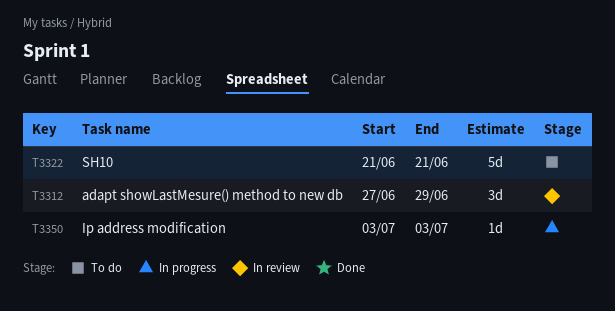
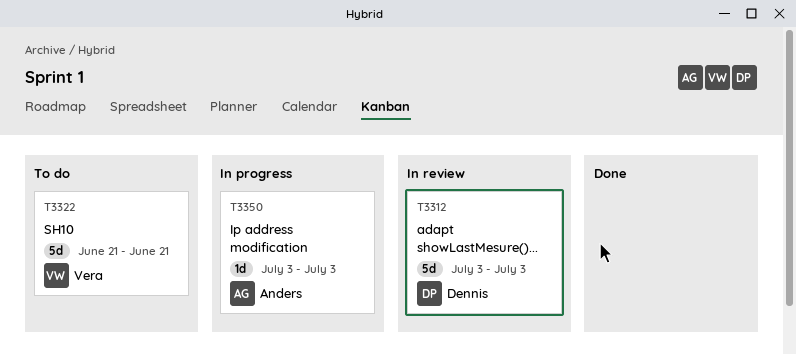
T3312, estimate: 3d -> 5d
T3312, start: Jun 27 -> Jul 3
T3312, due: Jun 29 -> Jul 3

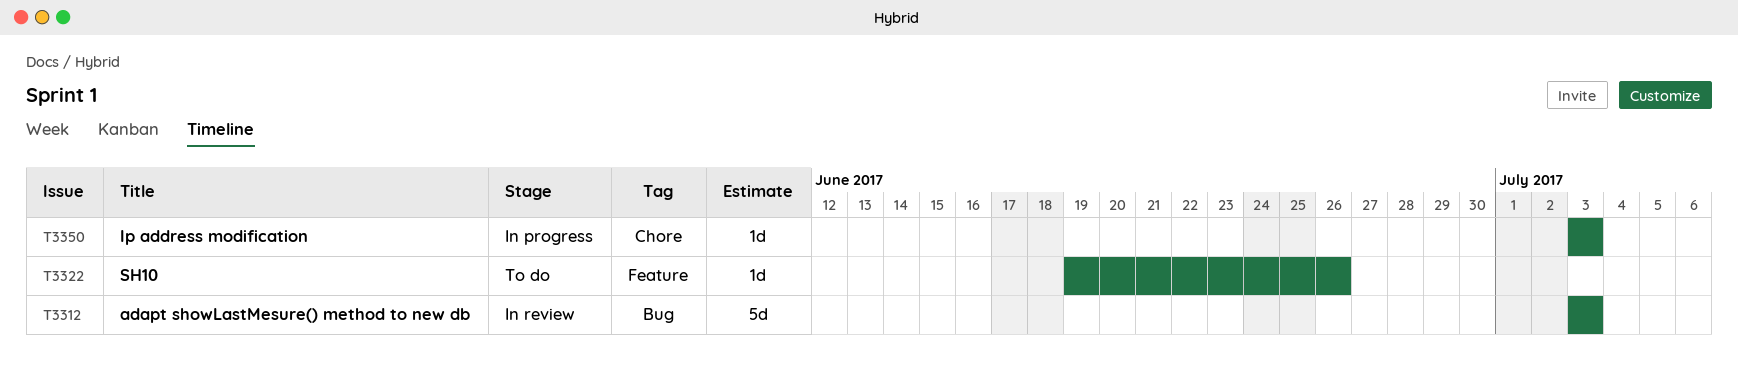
T3322, estimate: 5d -> 1d
T3322, start: Jun 21 -> Jun 19
T3322, due: Jun 21 -> Jun 26

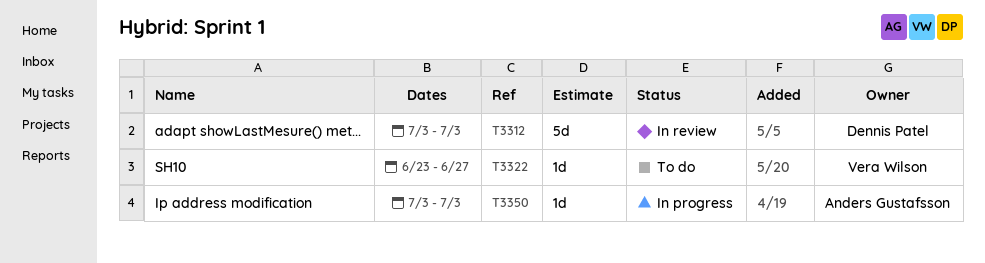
T3322, start: Jun 19 -> Jun 23
T3322, due: Jun 26 -> Jun 27

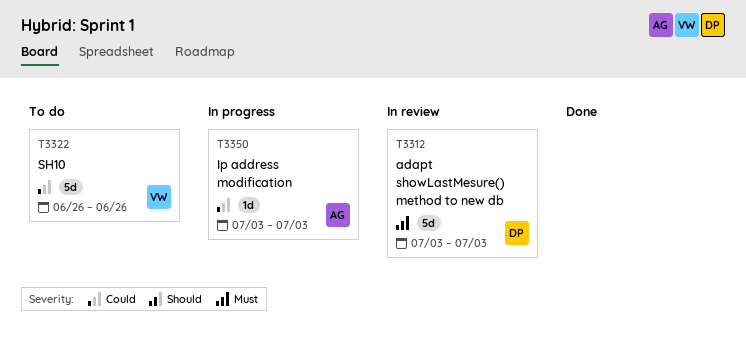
T3322, estimate: 1d -> 5d
T3322, start: Jun 23 -> Jun 26
T3322, due: Jun 27 -> Jun 26

